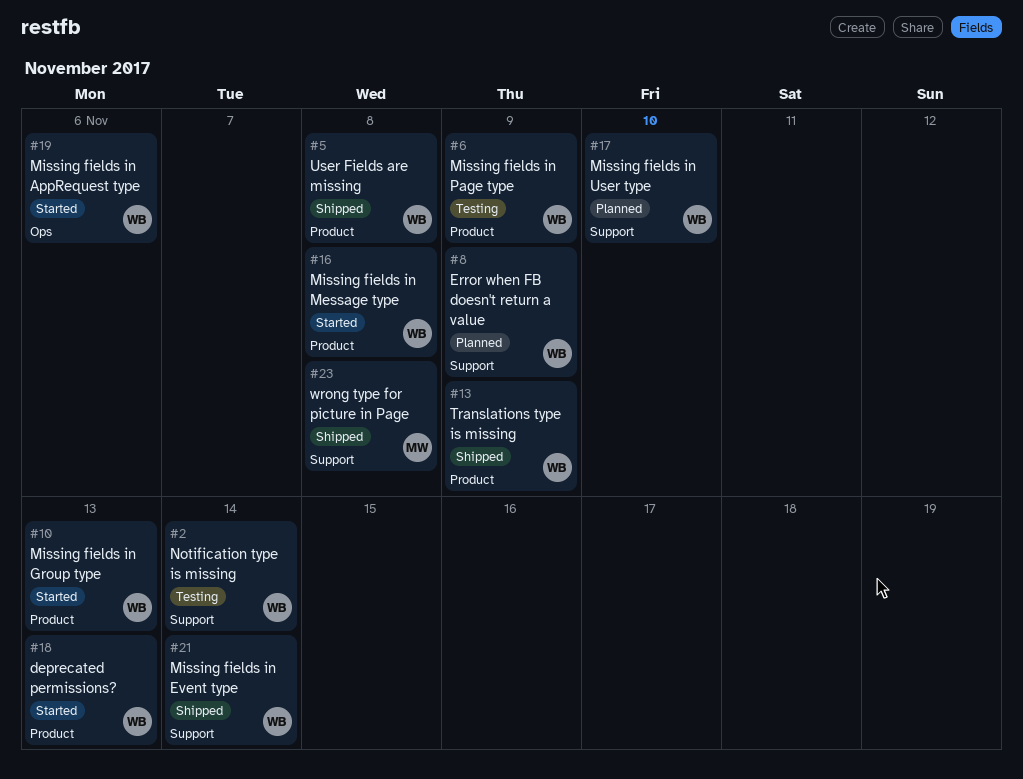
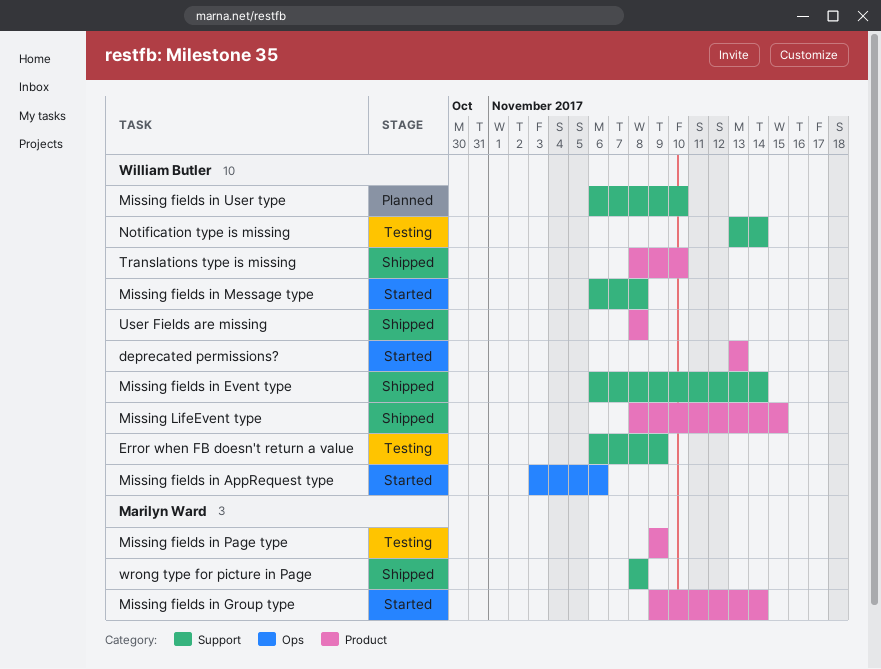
Error when FB doesn't return a value, status: Planned -> Testing
Missing fields in Group type, owner: William Butler -> Marilyn Ward
Missing fields in Group type, due: Nov 13 -> Nov 14
Missing fields in Message type, label: Product -> Support
Missing fields in Page type, owner: William Butler -> Marilyn Ward
Missing LifeEvent type: none -> present
Translations type is missing, due: Nov 9 -> Nov 10

